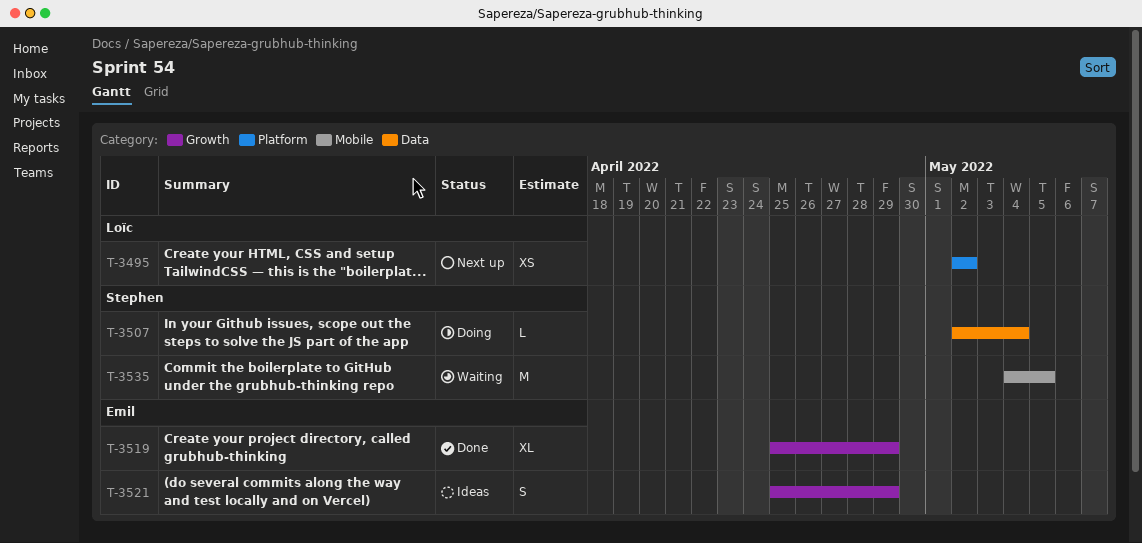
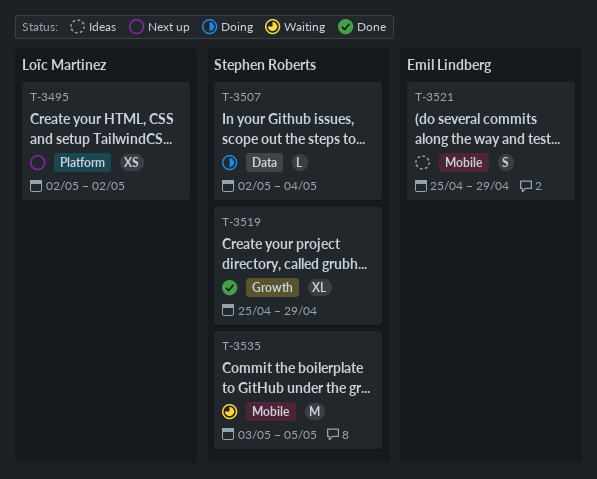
T-3519, owner: Emil Lindberg -> Stephen Roberts
T-3521, label: Growth -> Mobile
T-3535, start: May 4 -> May 3

